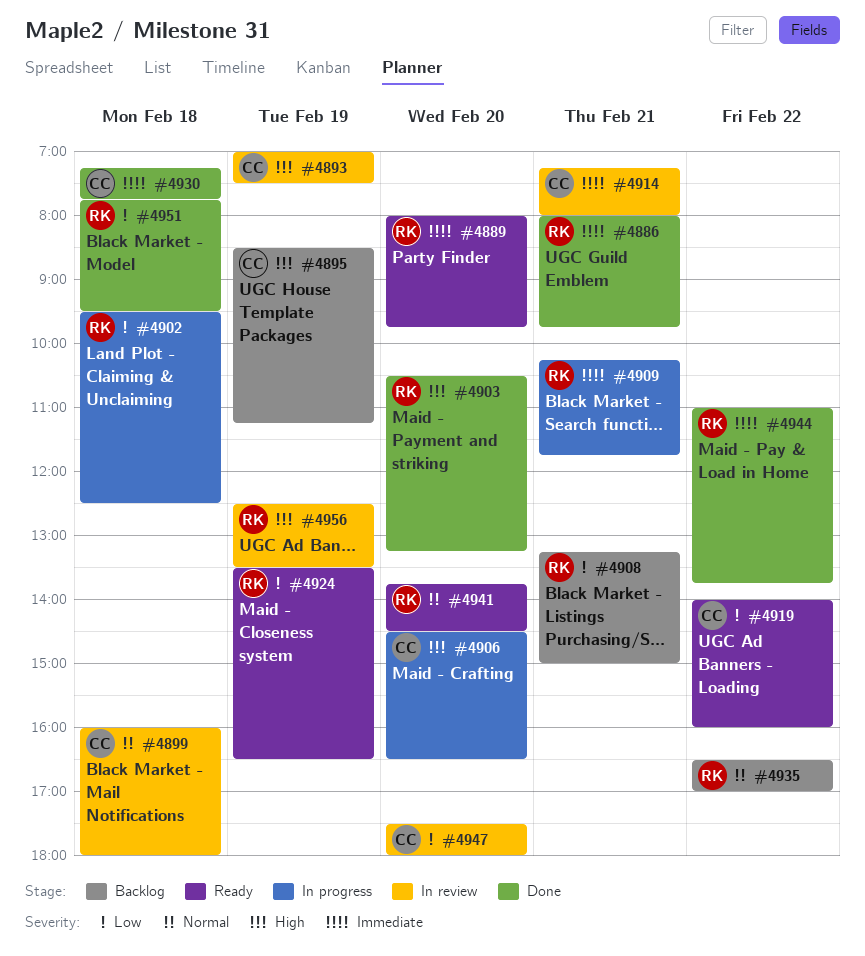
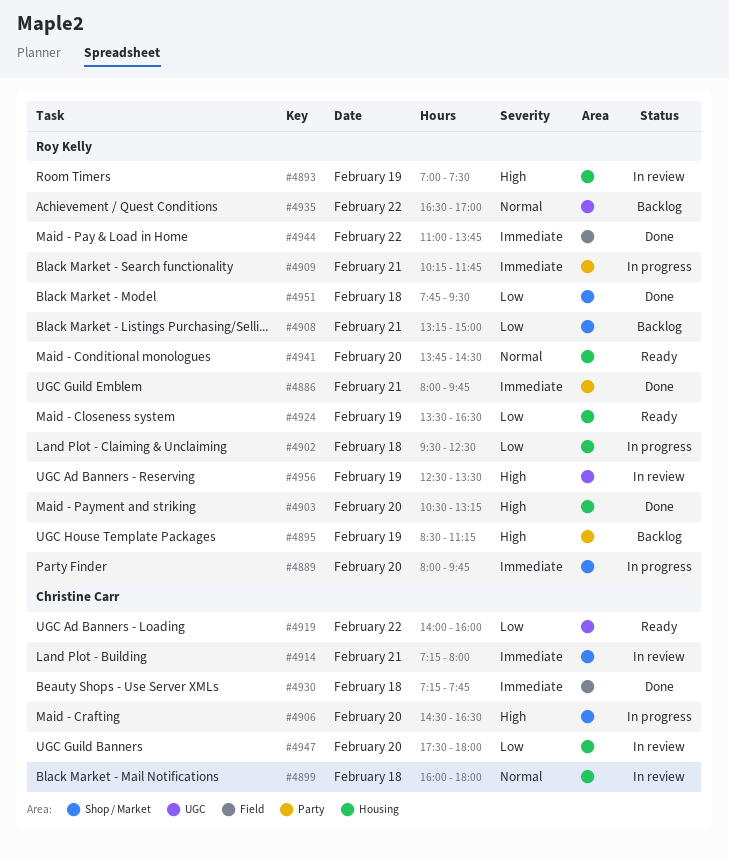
#4889, status: Ready -> In progress
#4893, owner: Christine Carr -> Roy Kelly
#4895, owner: Christine Carr -> Roy Kelly

